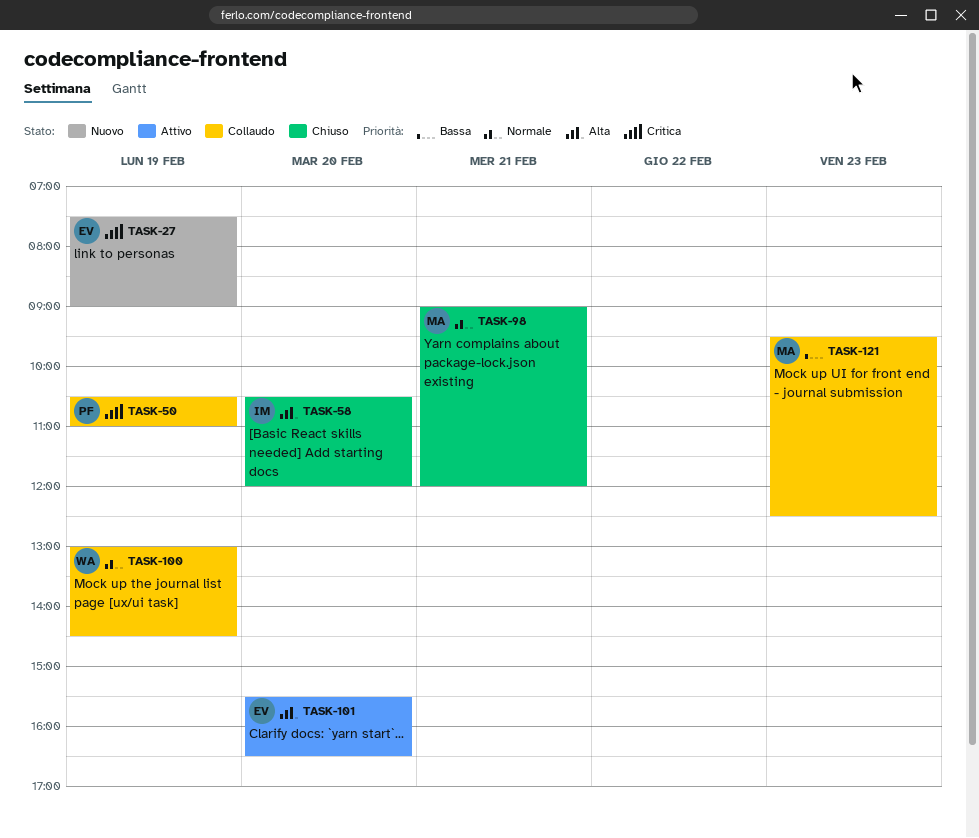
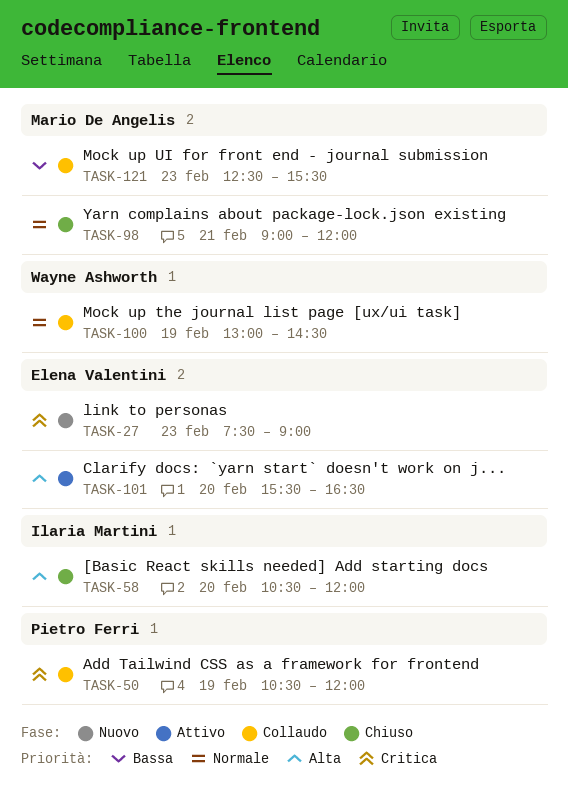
TASK-27, day: Feb 19 -> Feb 23
TASK-50, ends: 11:00 -> 12:00
TASK-121, begins: 09:30 -> 12:30
TASK-121, ends: 12:30 -> 15:30

